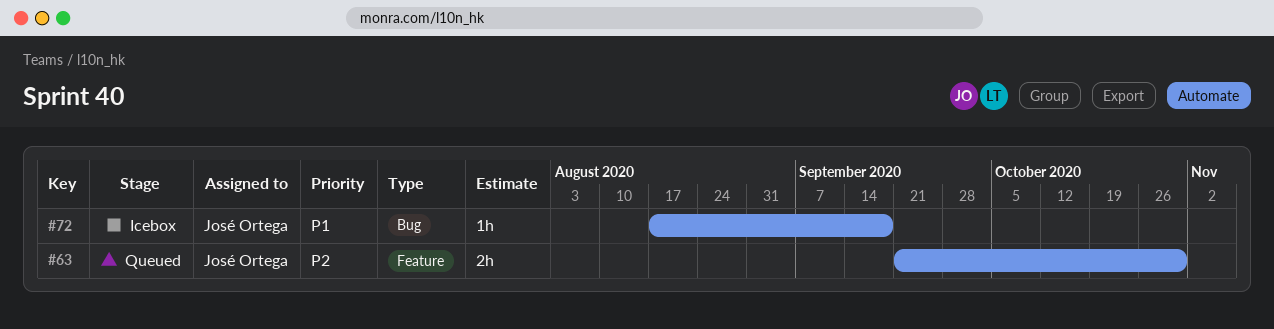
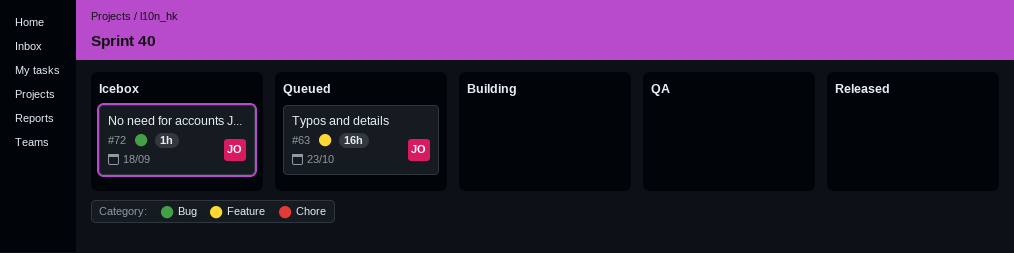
#63, estimate: 2h -> 16h
#63, due: Oct 30 -> Oct 23

